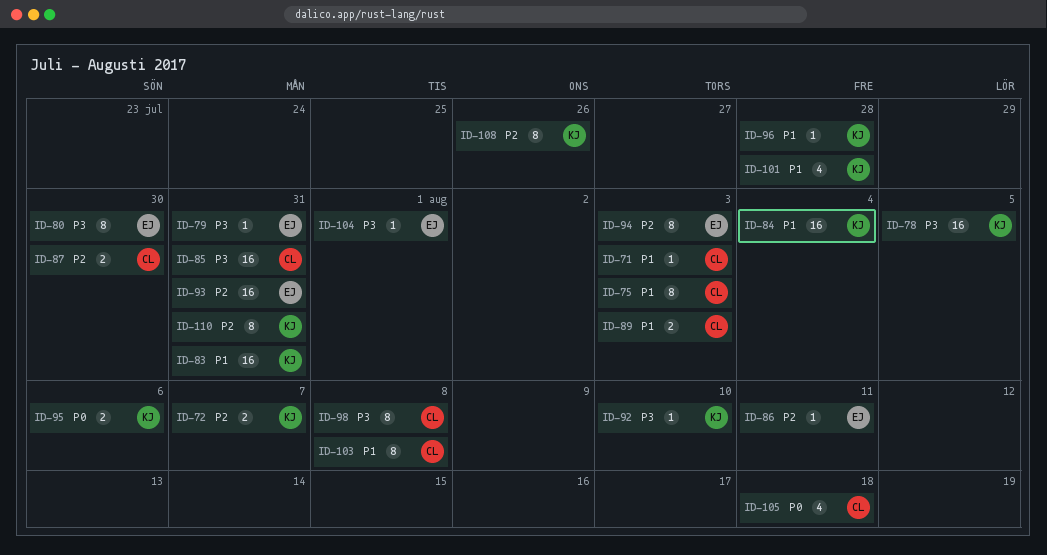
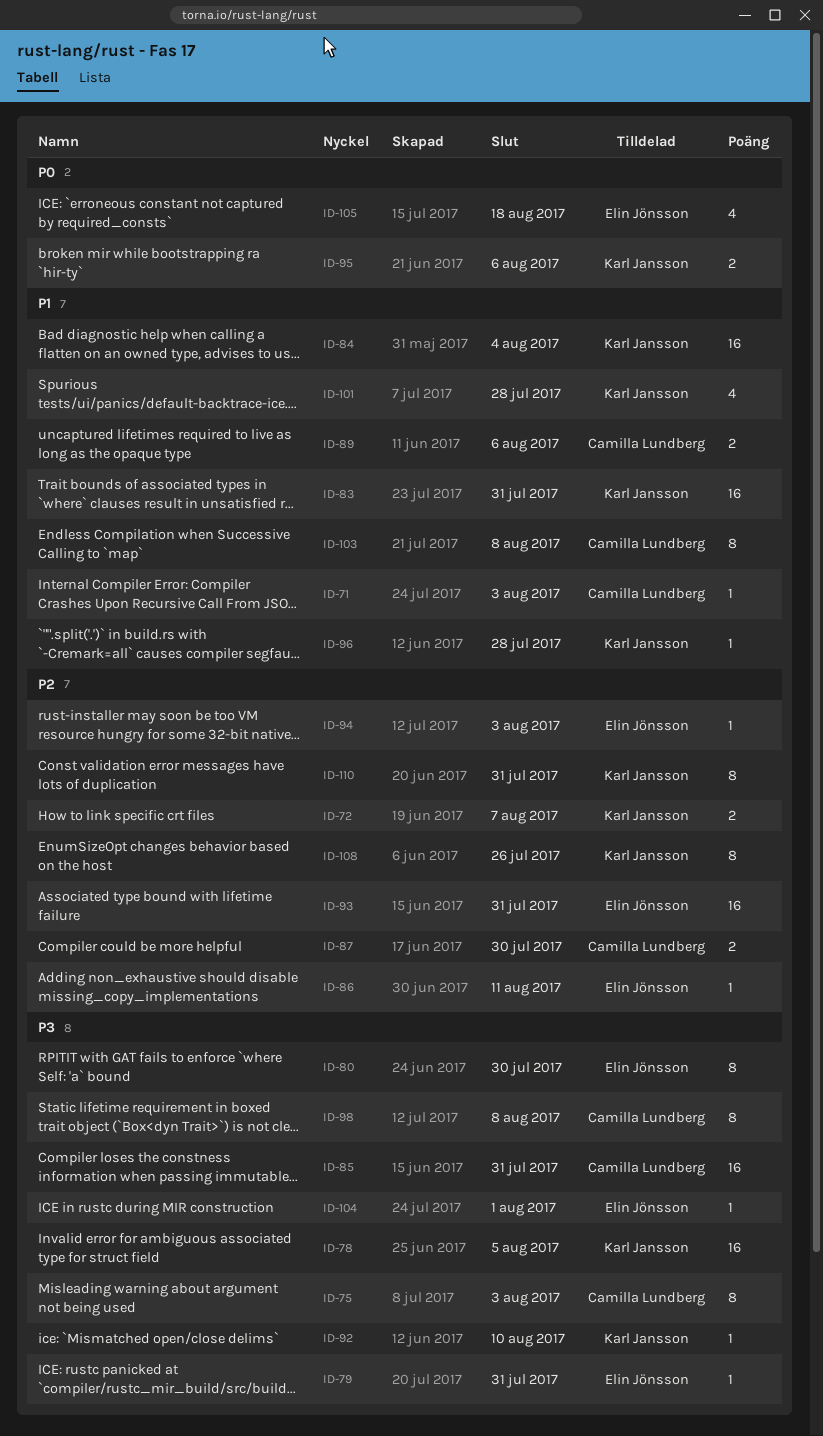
ID-75, priority: P1 -> P3
ID-89, due: Aug 3 -> Aug 6
ID-94, estimate: 8 -> 1
ID-105, owner: Camilla Lundberg -> Elin Jönsson

